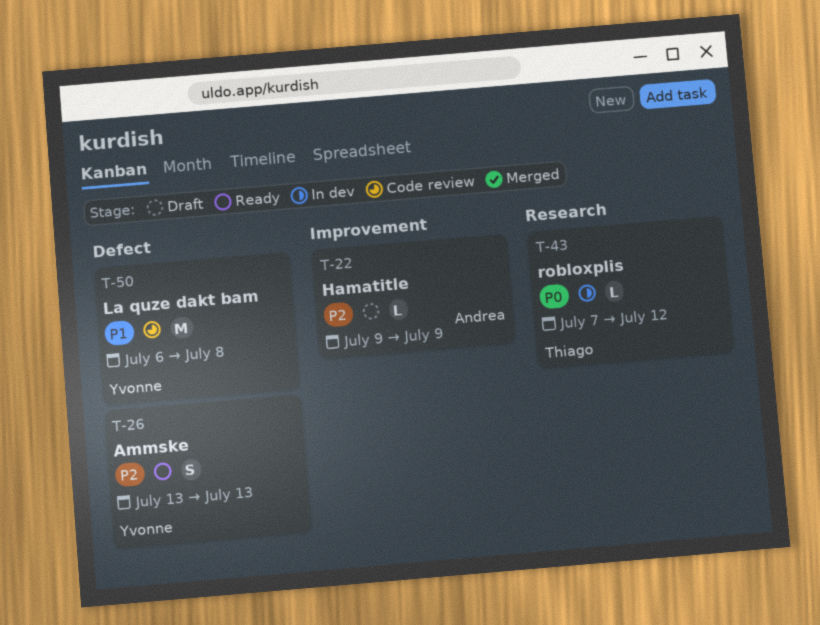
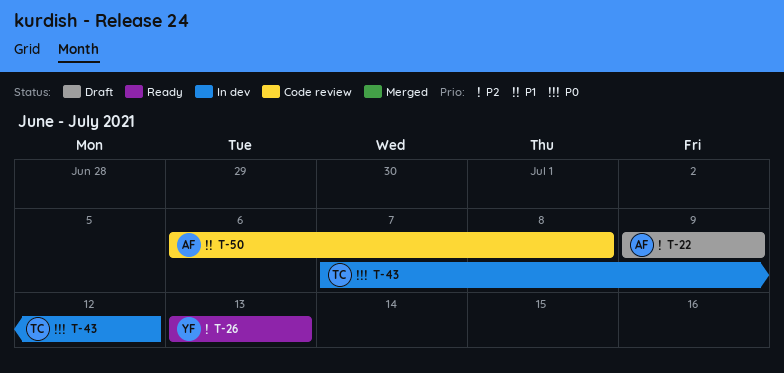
T-50, owner: Yvonne -> Andrea

